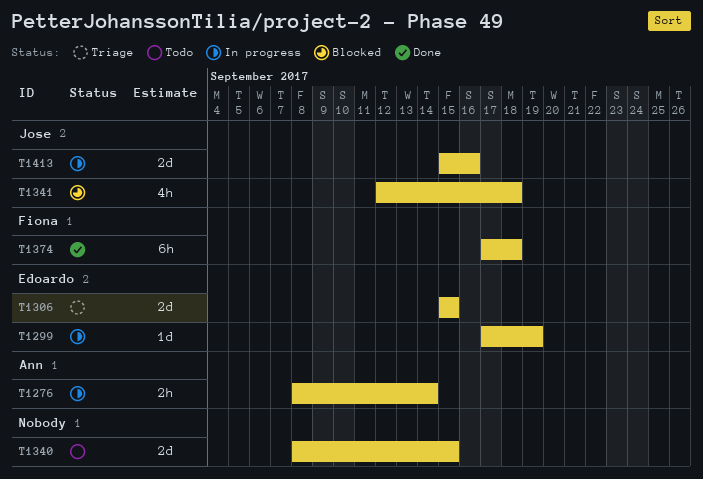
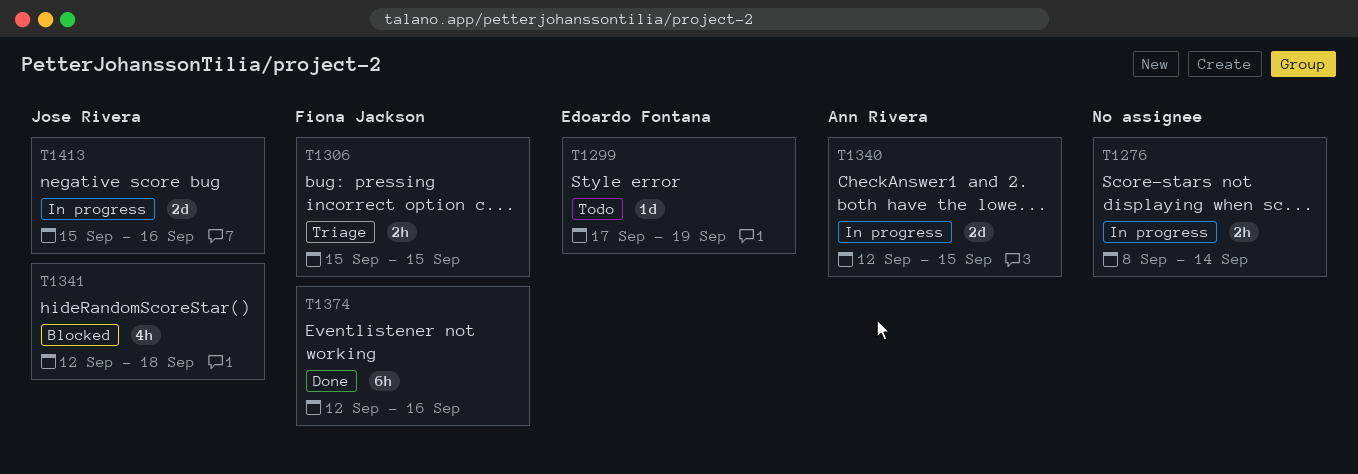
T1276, owner: Ann Rivera -> none
T1299, status: In progress -> Todo
T1306, owner: Edoardo Fontana -> Fiona Jackson
T1306, estimate: 2d -> 2h
T1340, status: Todo -> In progress
T1340, owner: none -> Ann Rivera
T1340, start: Sep 8 -> Sep 12
T1374, start: Sep 17 -> Sep 12
T1374, due: Sep 18 -> Sep 16

